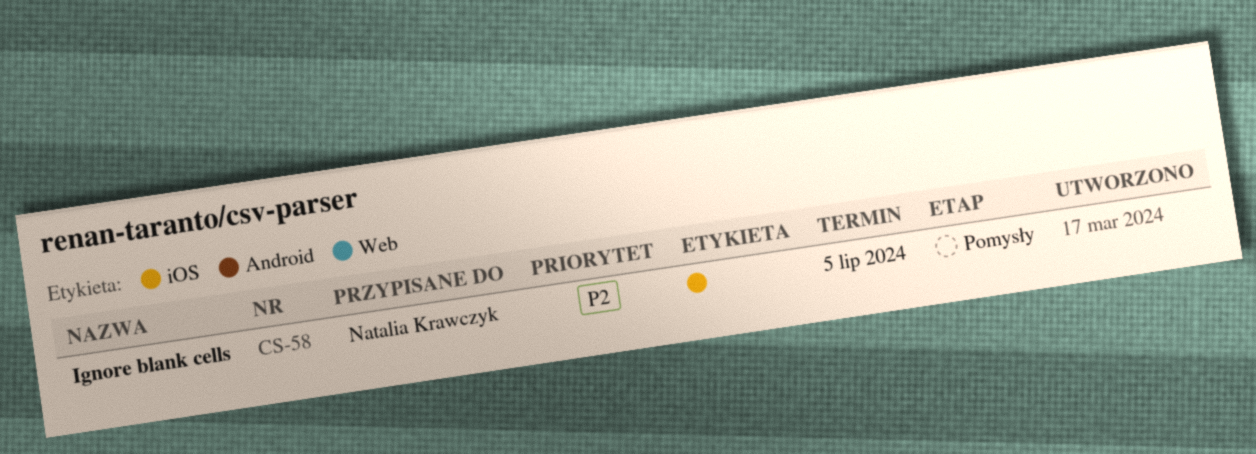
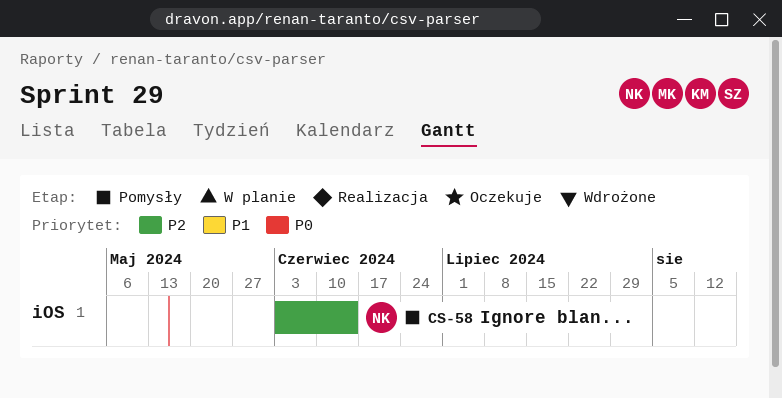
CS-58, due: Jul 5 -> Jun 14

